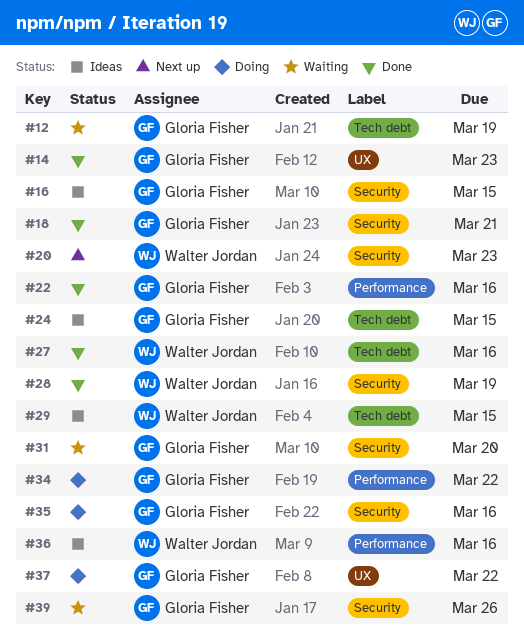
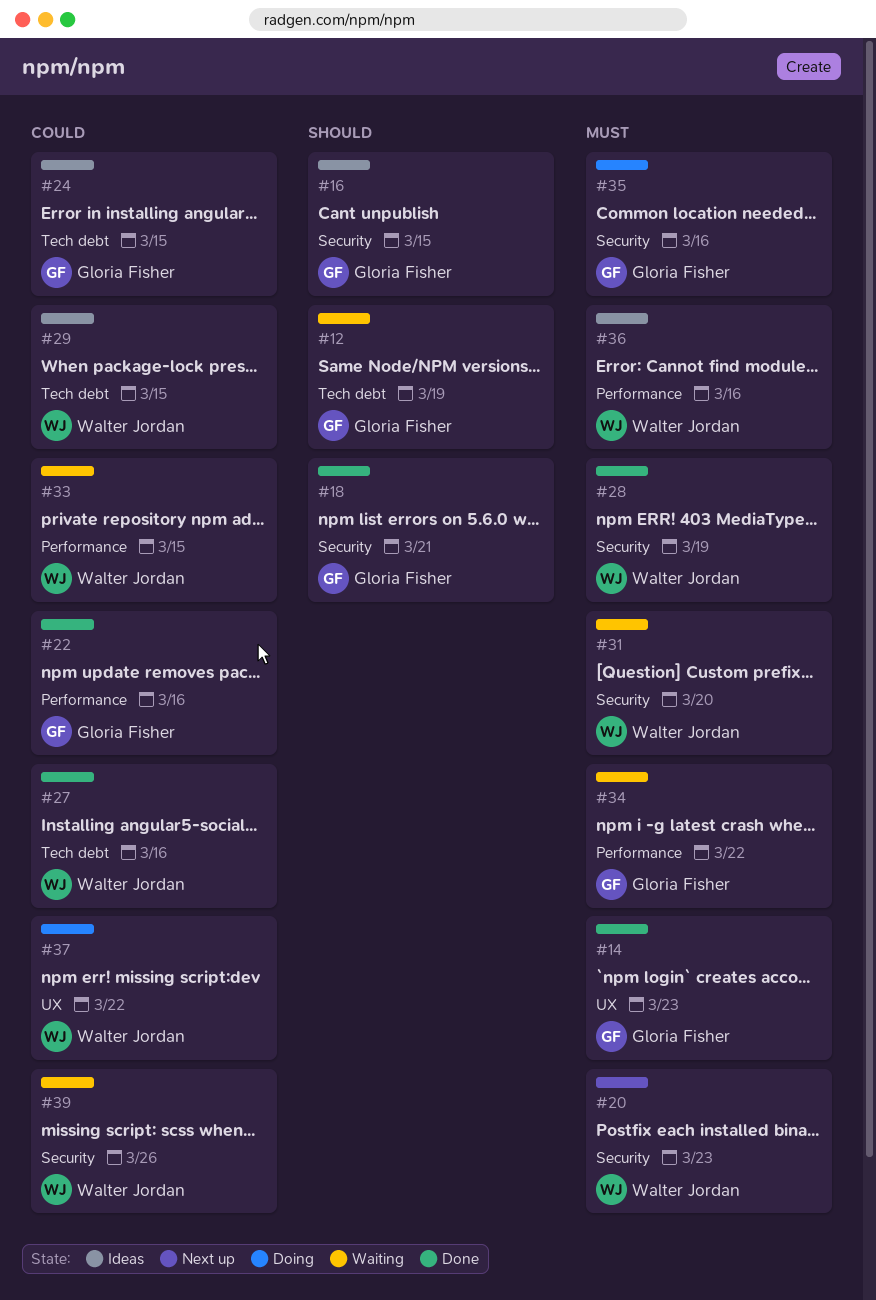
#31, owner: Gloria Fisher -> Walter Jordan
#33: none -> present
#34, status: Doing -> Waiting
#37, owner: Gloria Fisher -> Walter Jordan
#39, owner: Gloria Fisher -> Walter Jordan

